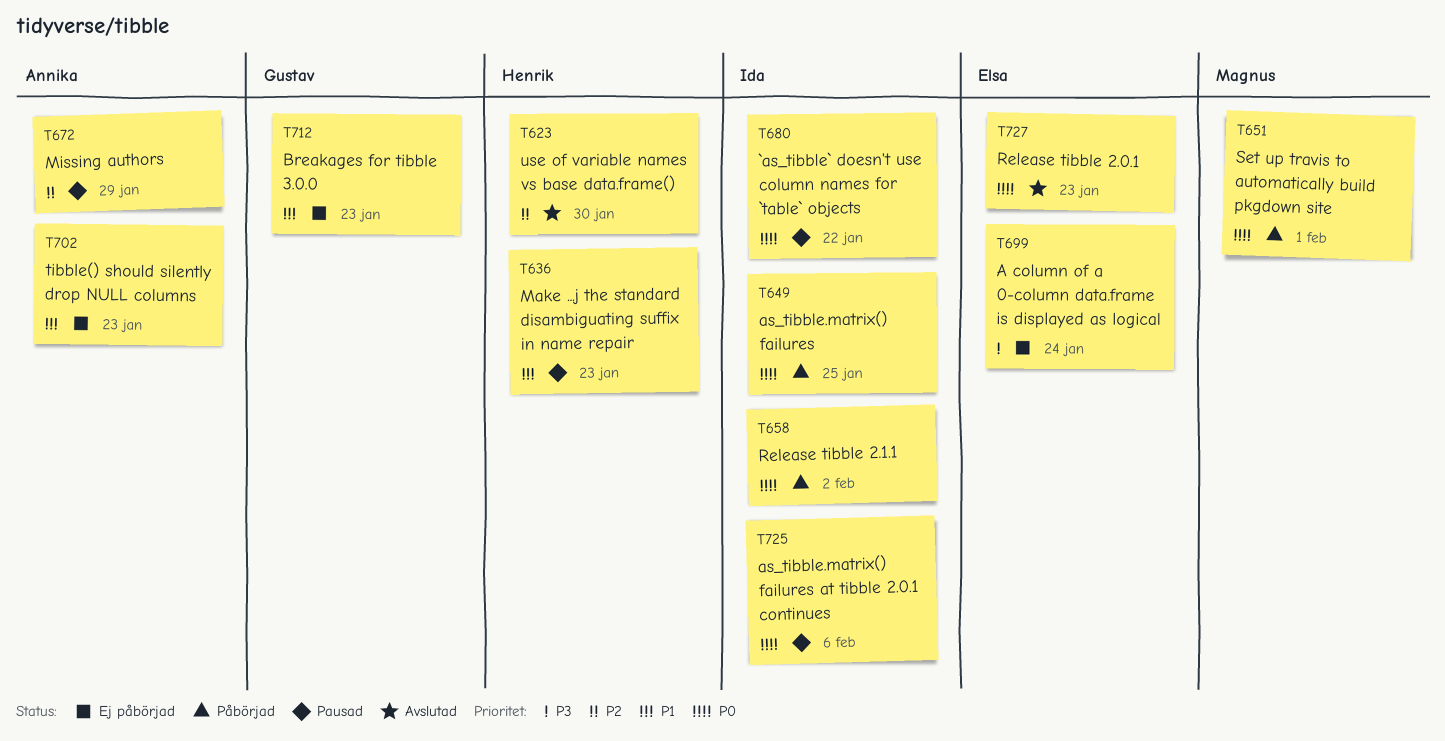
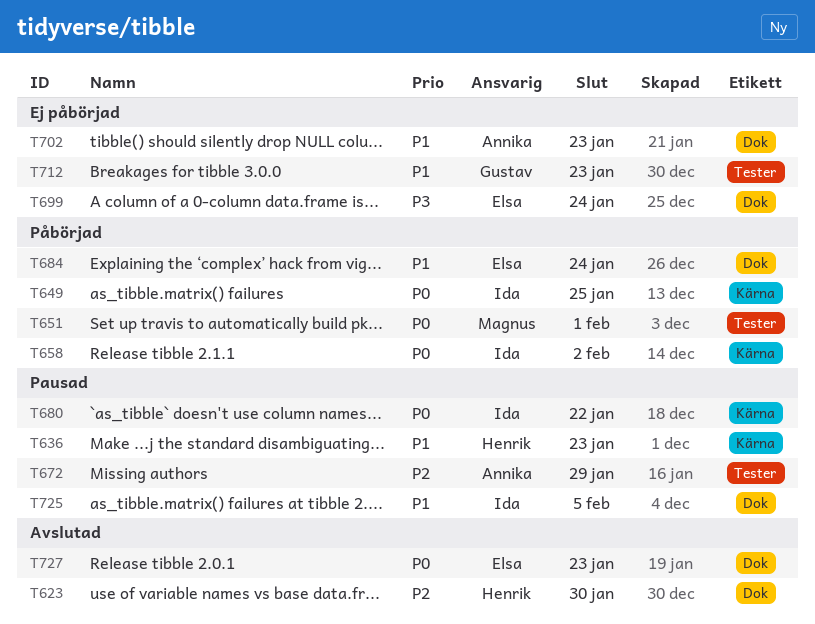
T684: none -> present
T725, priority: P0 -> P1
T725, due: Feb 6 -> Feb 5

